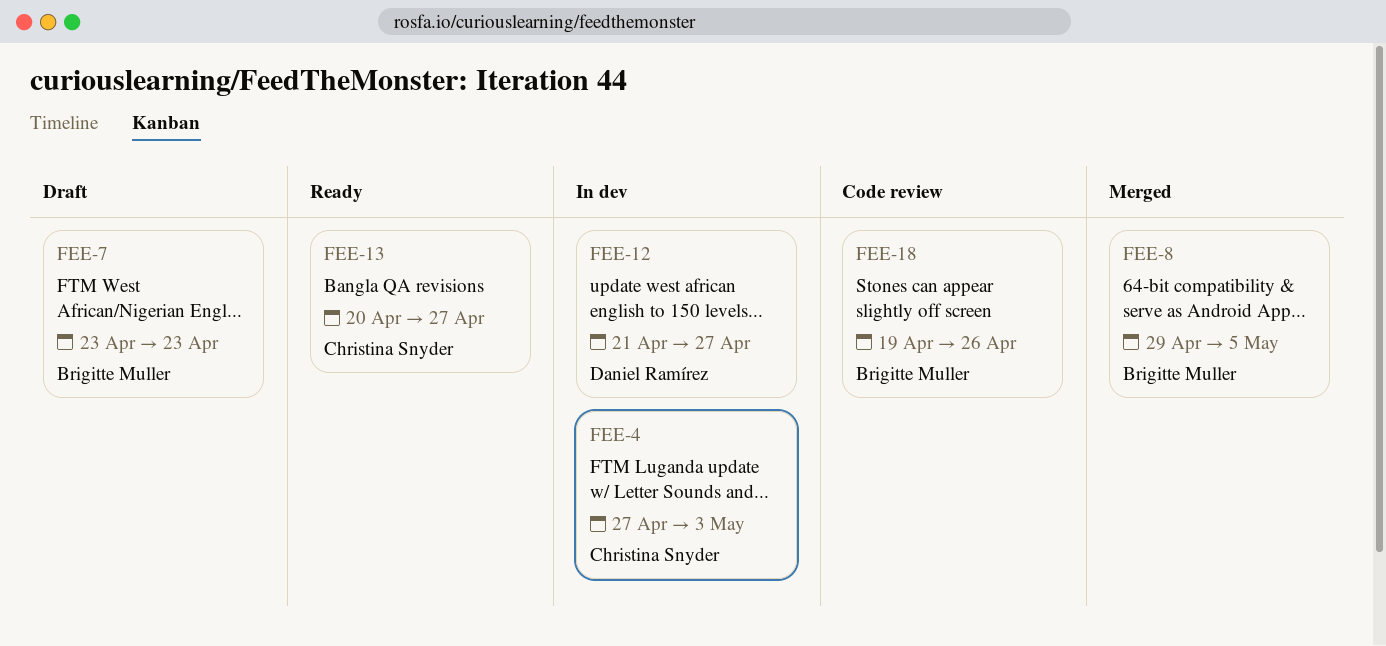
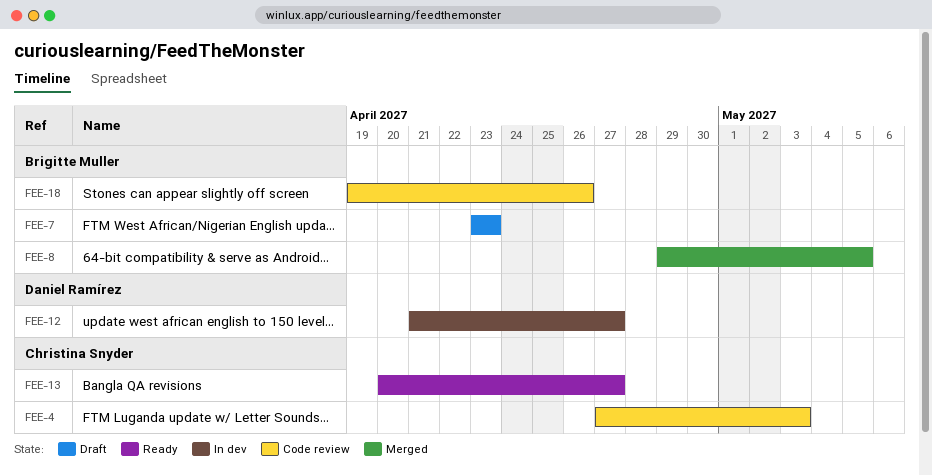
FEE-4, status: In dev -> Code review

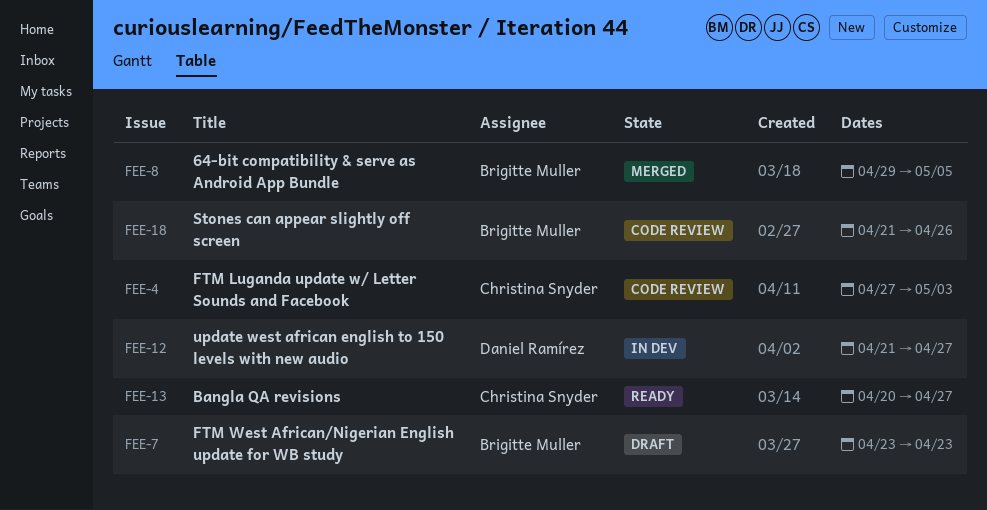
FEE-18, start: Apr 19 -> Apr 21

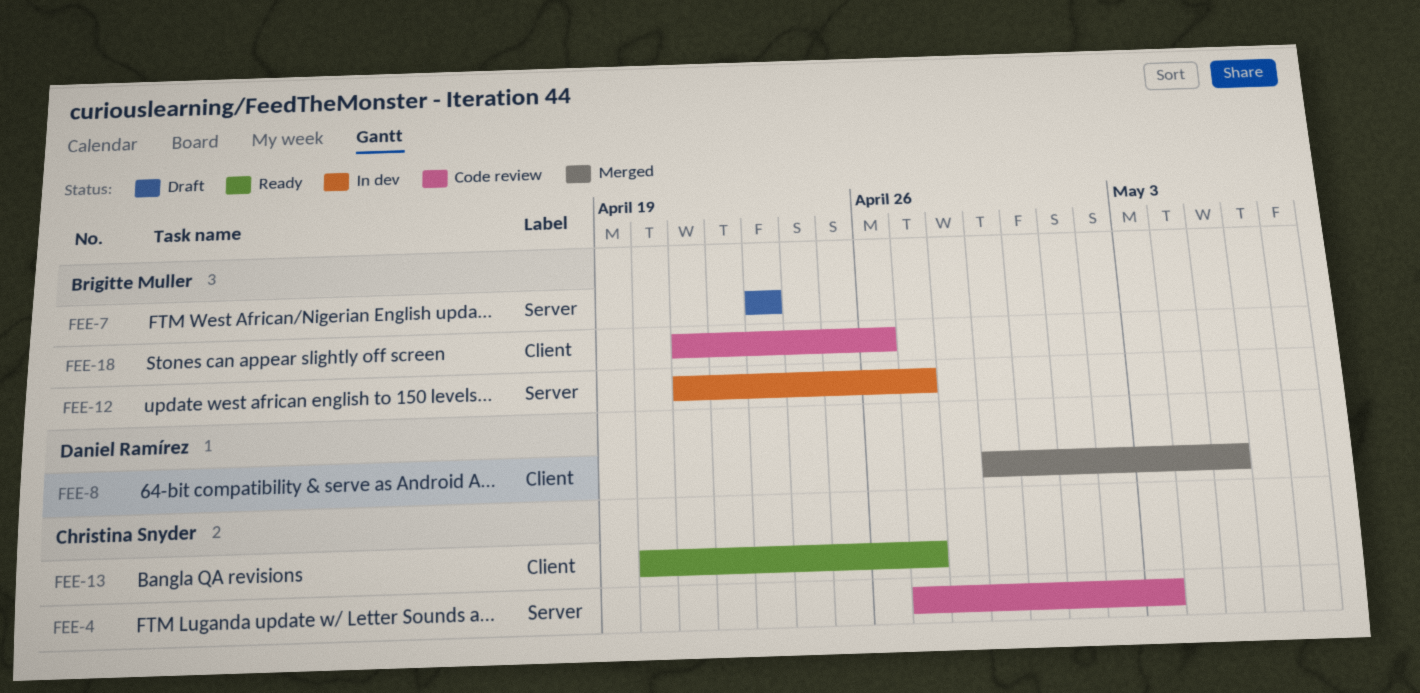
FEE-8, owner: Brigitte Muller -> Daniel Ramírez
FEE-12, owner: Daniel Ramírez -> Brigitte Muller

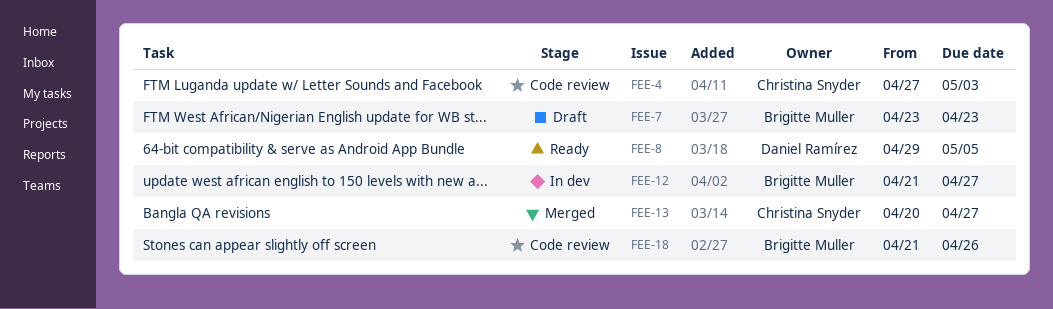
FEE-8, status: Merged -> Ready
FEE-13, status: Ready -> Merged

